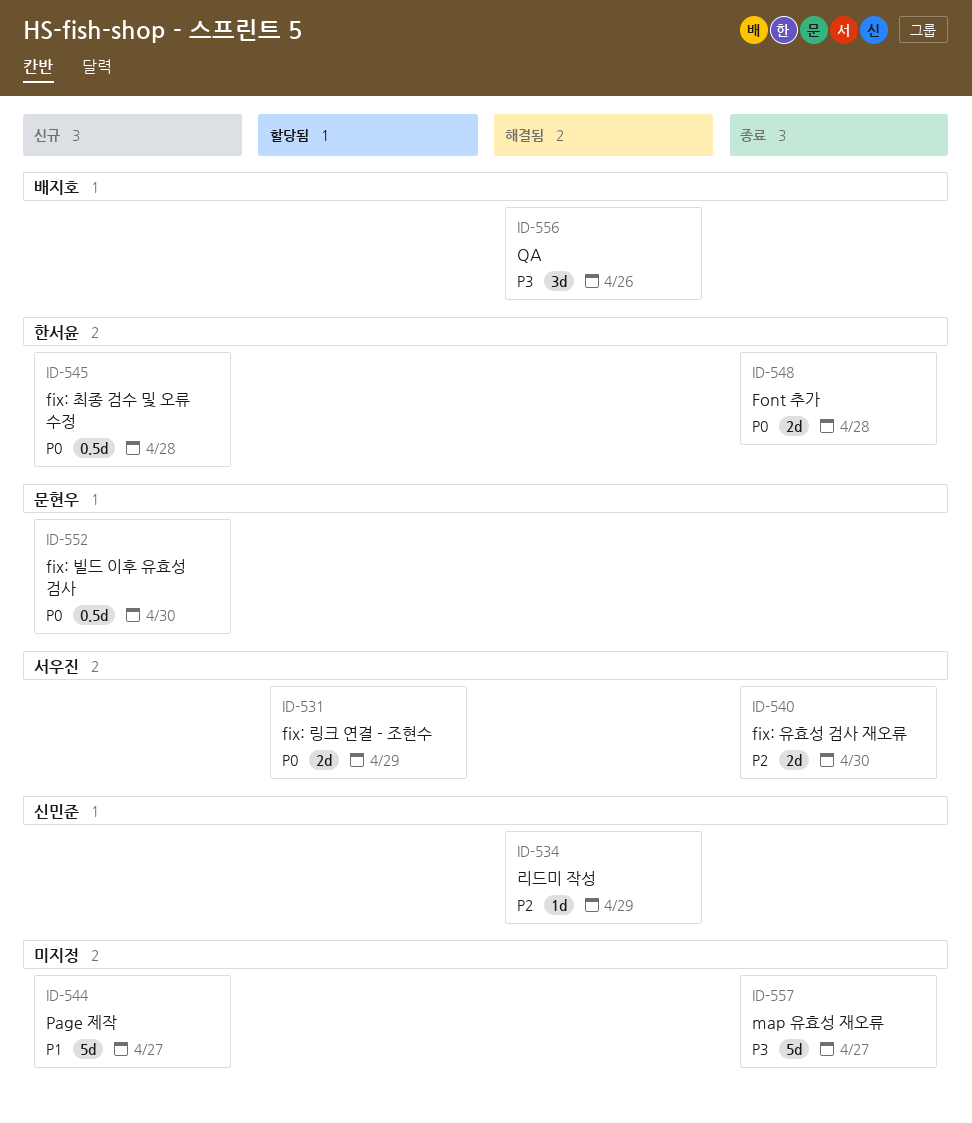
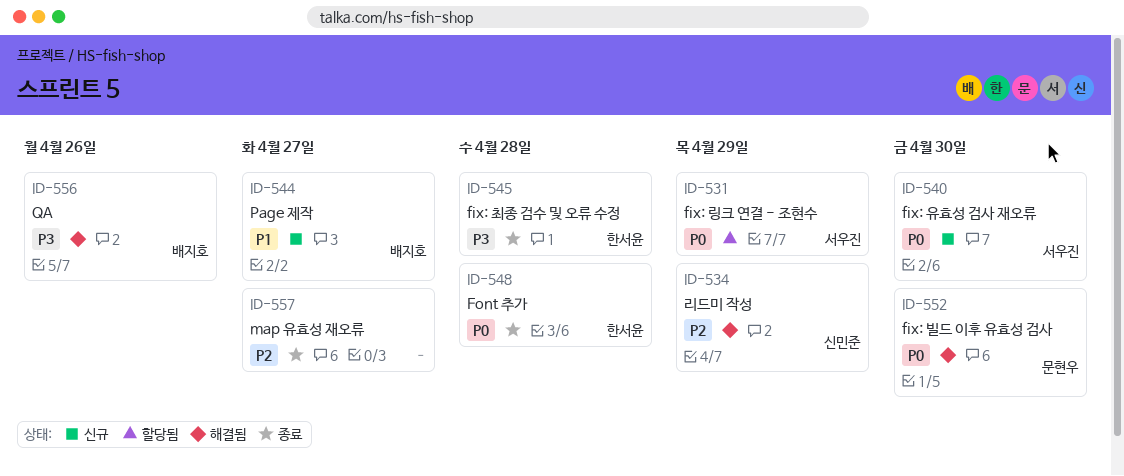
ID-540, status: 종료 -> 신규
ID-540, priority: P2 -> P0
ID-544, owner: none -> 배지호
ID-545, status: 신규 -> 종료
ID-545, priority: P0 -> P3
ID-552, status: 신규 -> 해결됨
ID-557, priority: P3 -> P2

